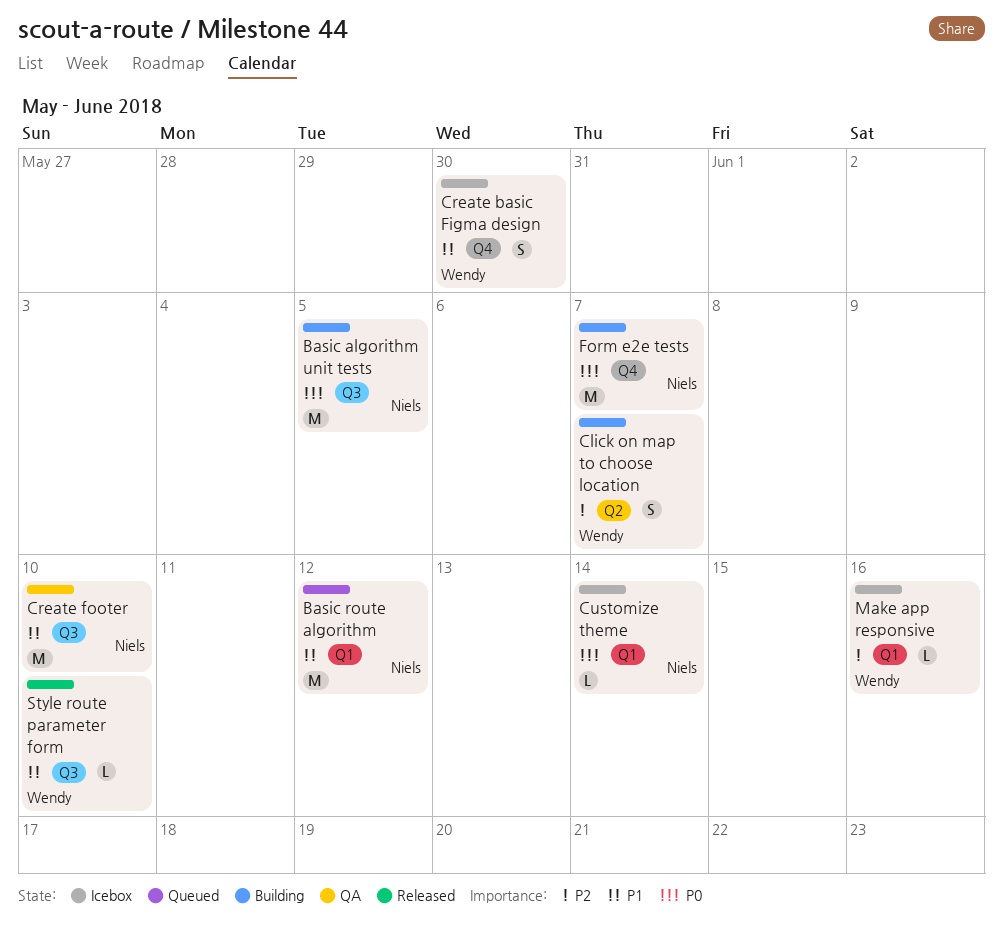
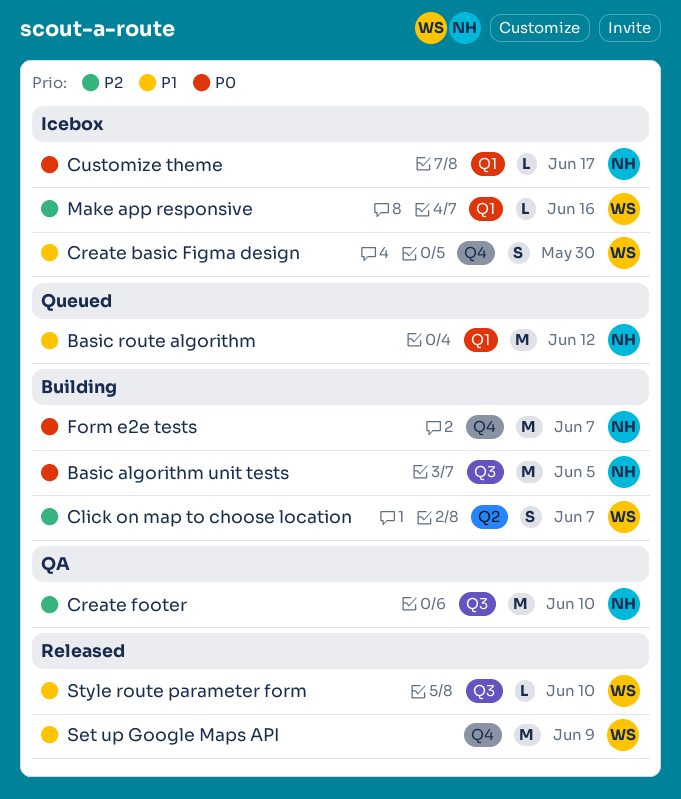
Create footer, priority: P1 -> P2
Customize theme, due: Jun 14 -> Jun 17
Set up Google Maps API: none -> present

